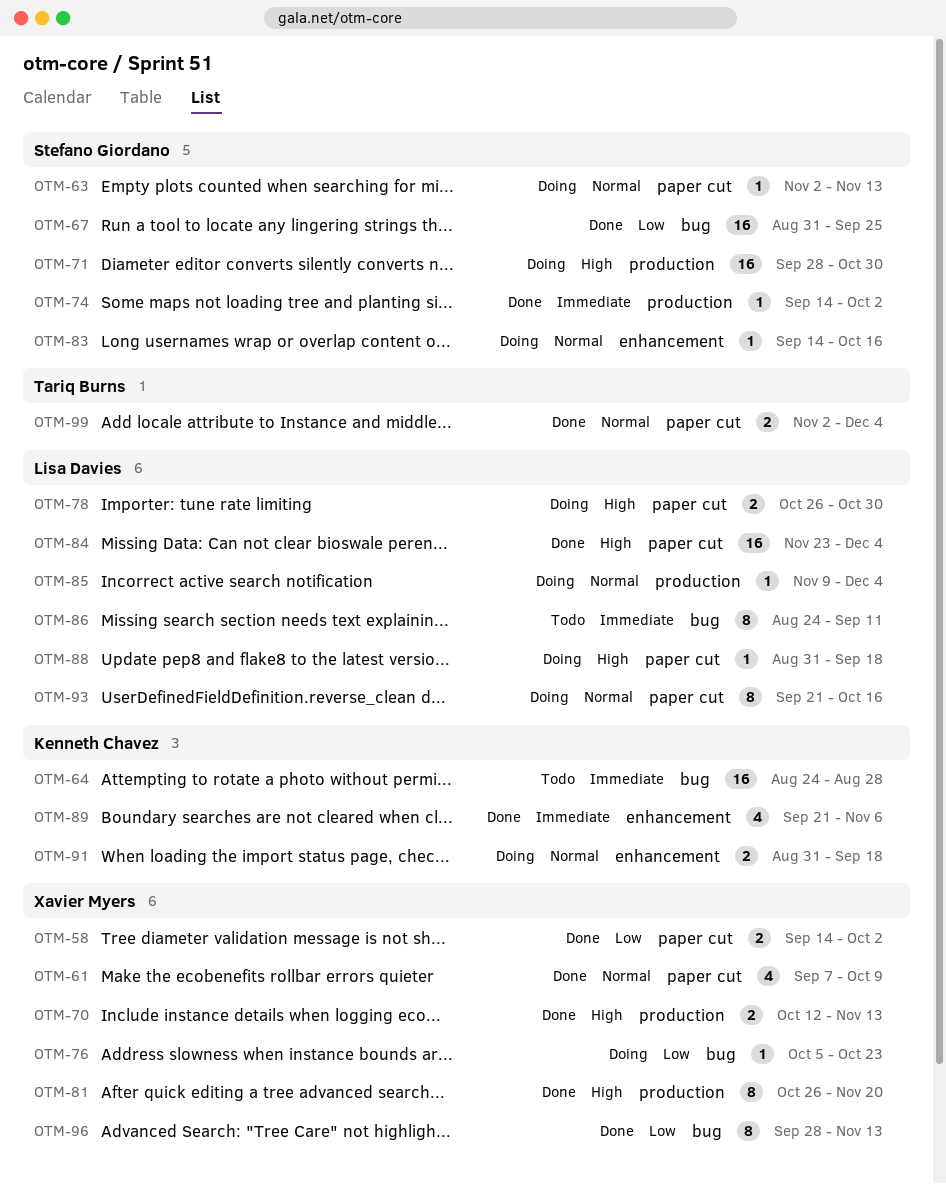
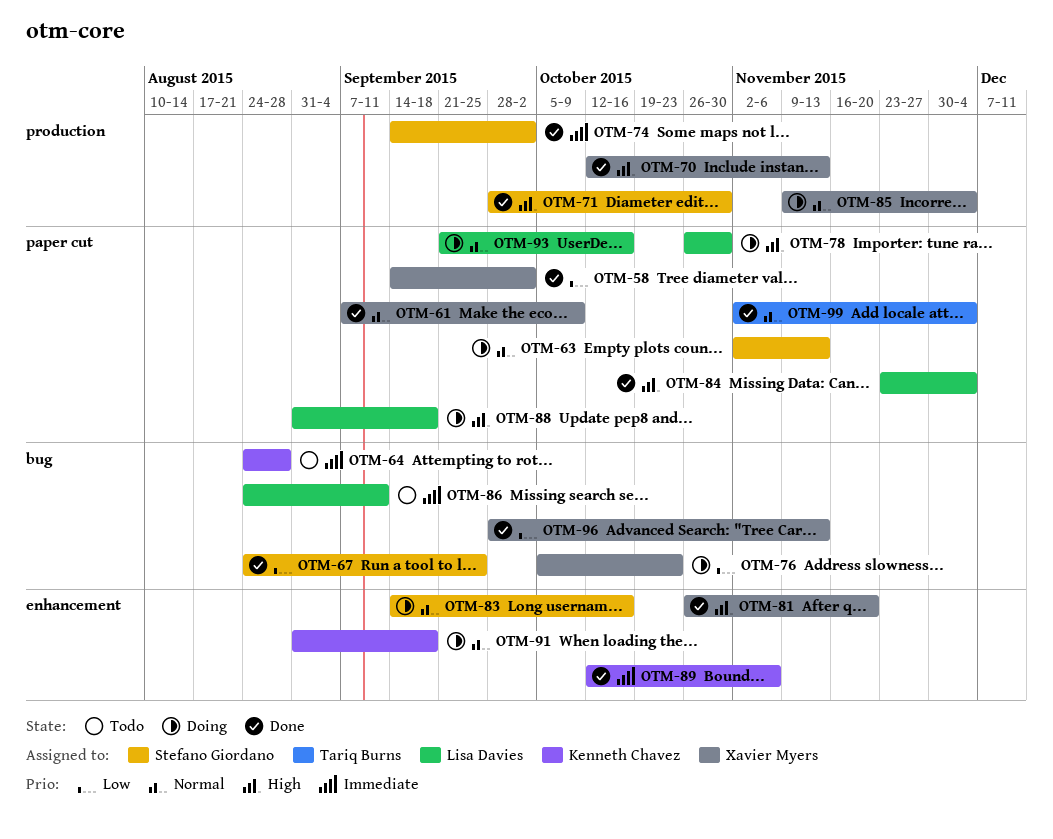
OTM-67, start: Aug 31 -> Aug 24
OTM-71, status: Doing -> Done
OTM-81, label: production -> enhancement
OTM-85, owner: Lisa Davies -> Xavier Myers
OTM-89, start: Sep 21 -> Oct 12

